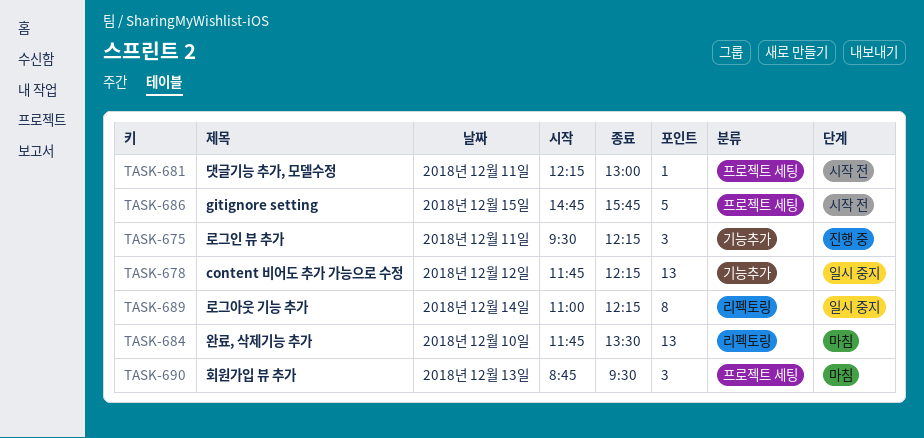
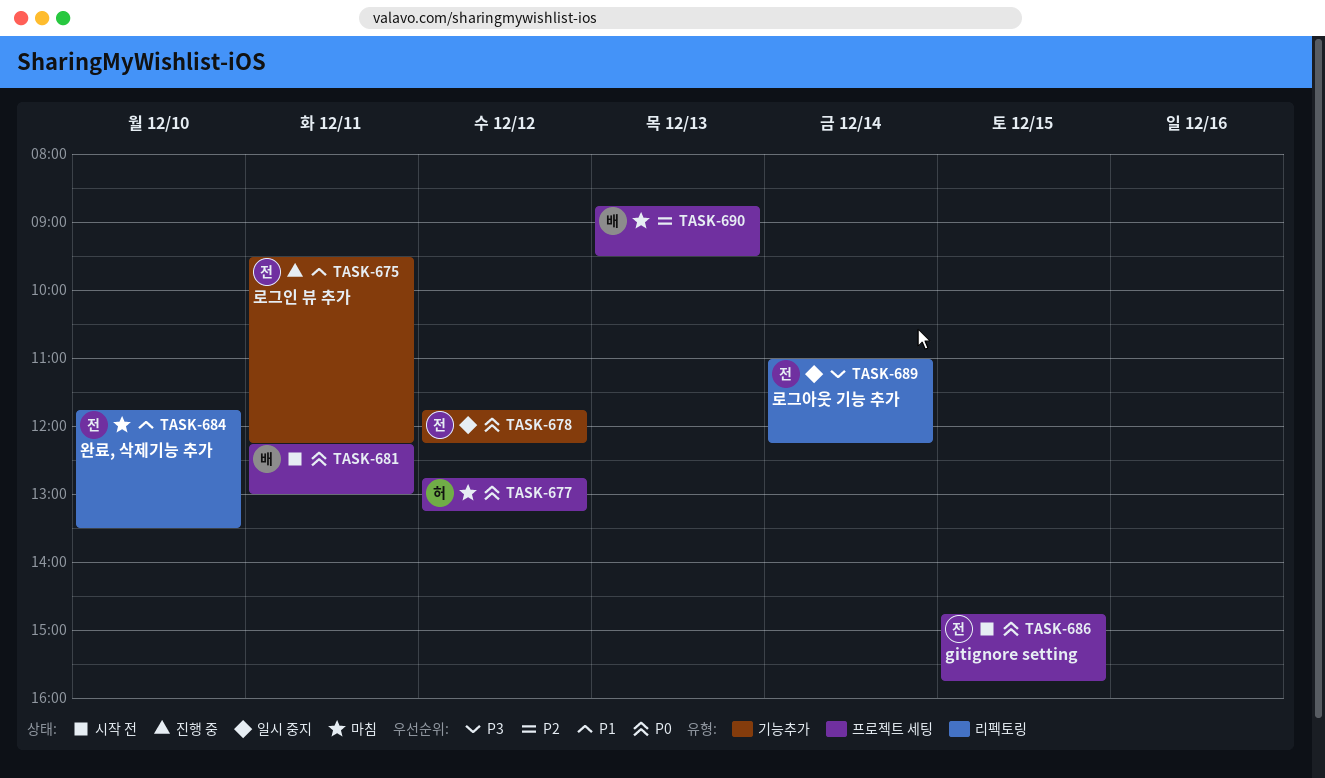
TASK-677: none -> present

